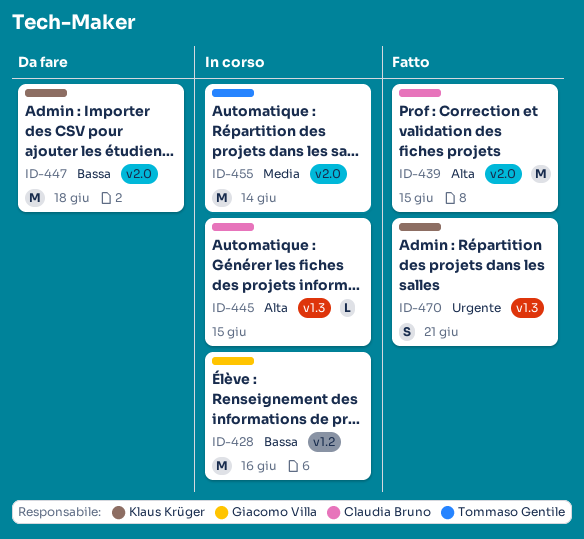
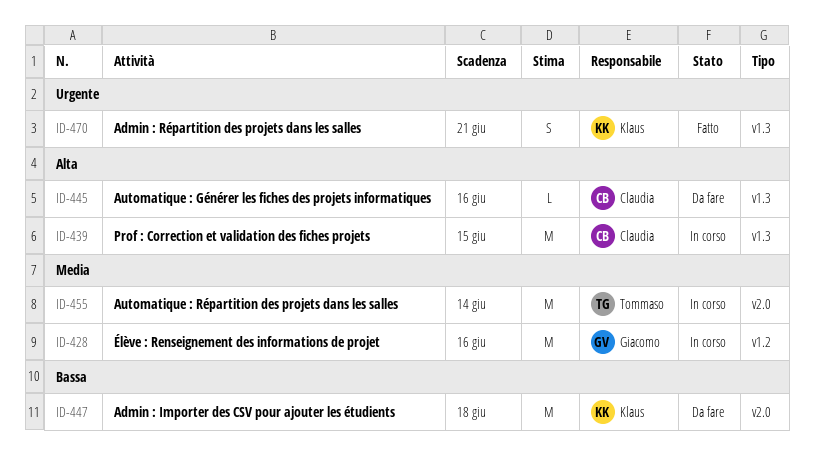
ID-428, priority: Bassa -> Media
ID-439, status: Fatto -> In corso
ID-439, label: v2.0 -> v1.3
ID-445, status: In corso -> Da fare
ID-445, due: Jun 15 -> Jun 16

